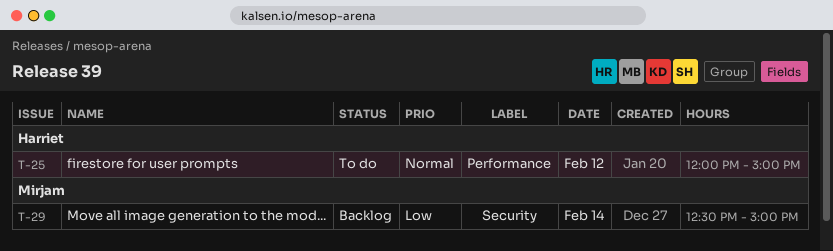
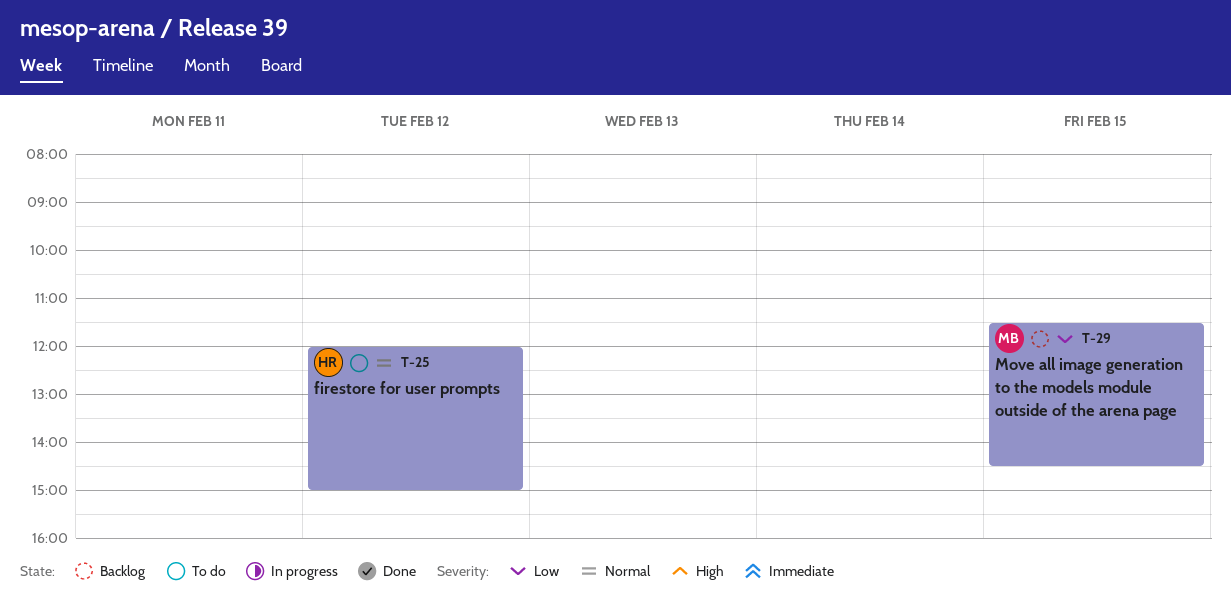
T-29, day: Feb 14 -> Feb 15
T-29, begins: 12:30 -> 11:30
T-29, ends: 15:00 -> 14:30

